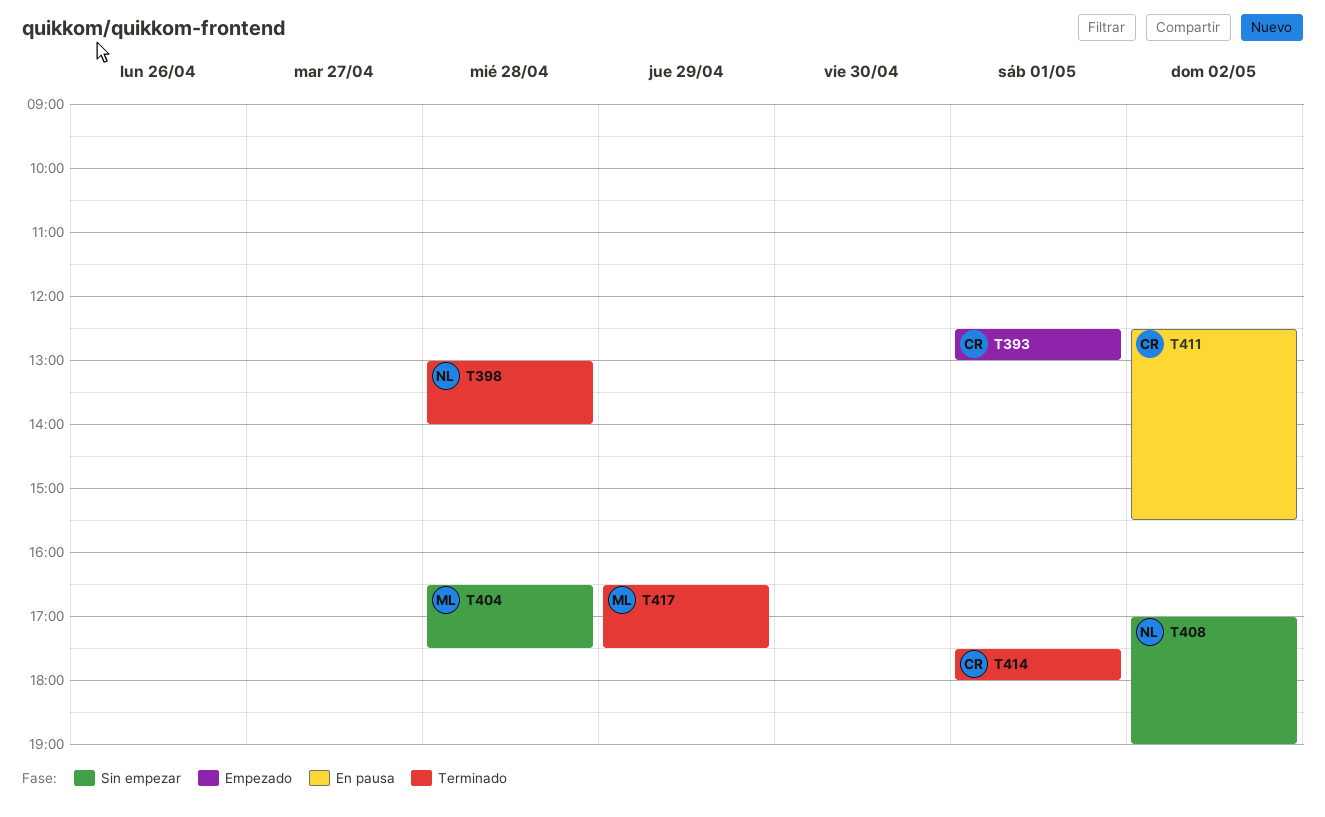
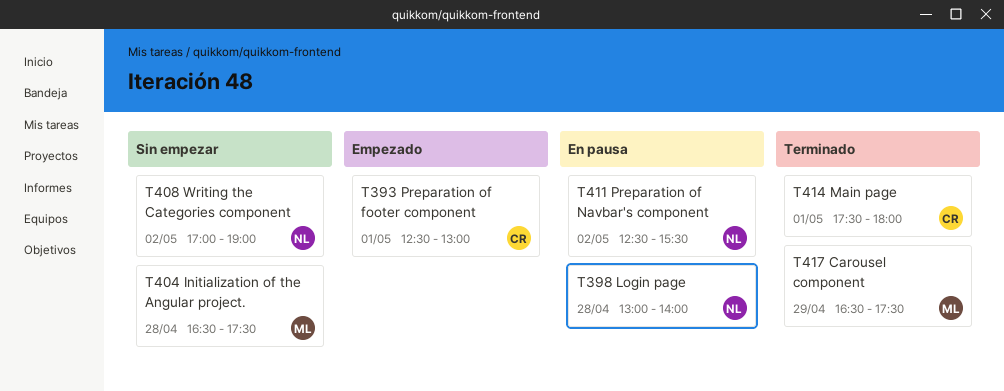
T398, status: Terminado -> En pausa
T411, owner: CR -> NL

